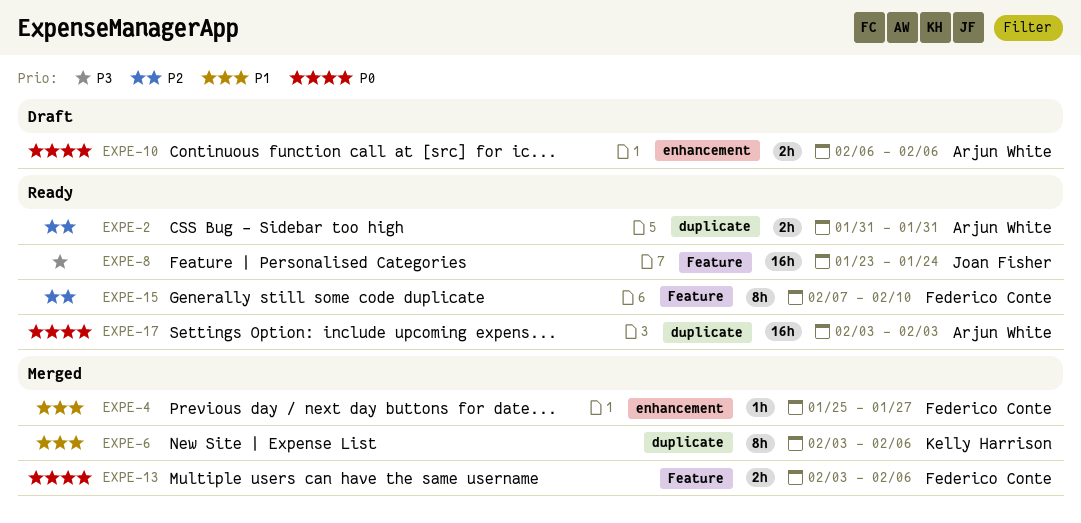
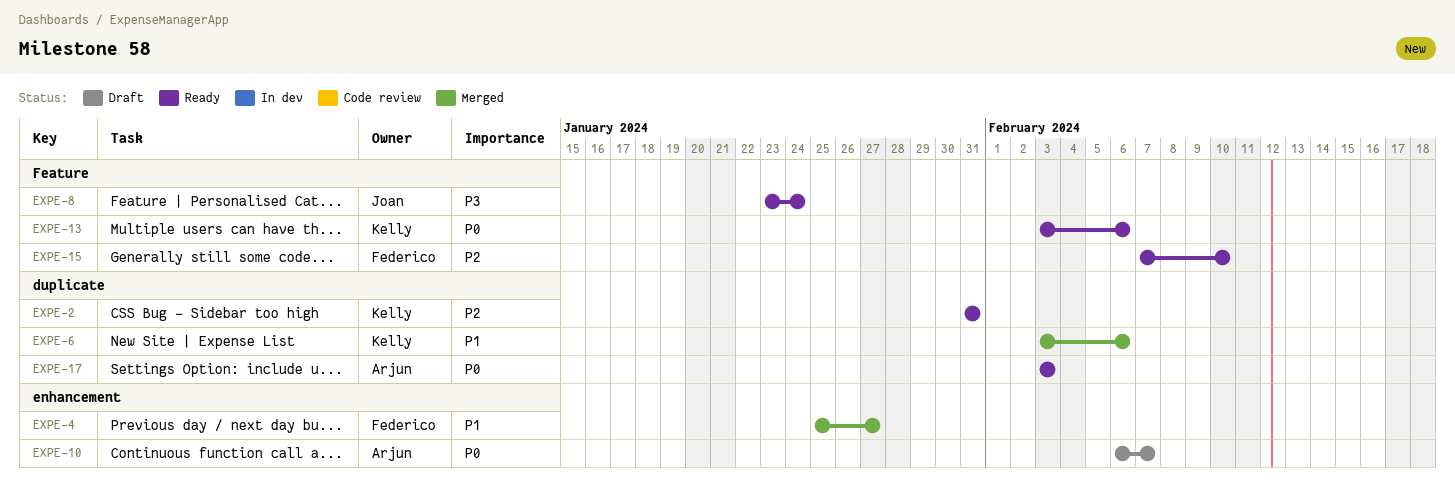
EXPE-2, owner: Arjun White -> Kelly Harrison
EXPE-10, due: Feb 6 -> Feb 7
EXPE-13, status: Merged -> Ready
EXPE-13, owner: Federico Conte -> Kelly Harrison

